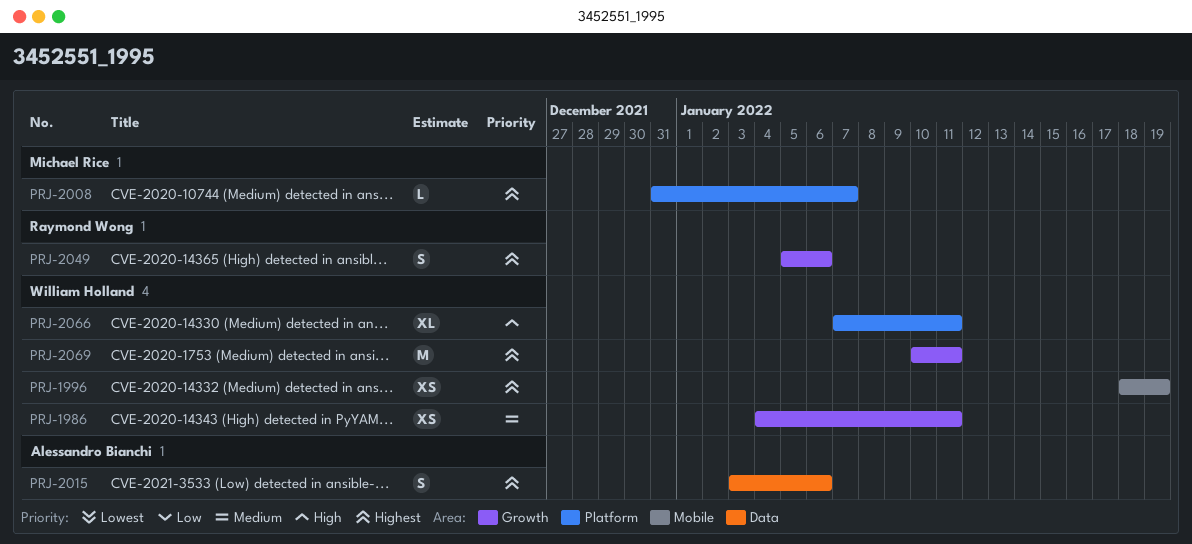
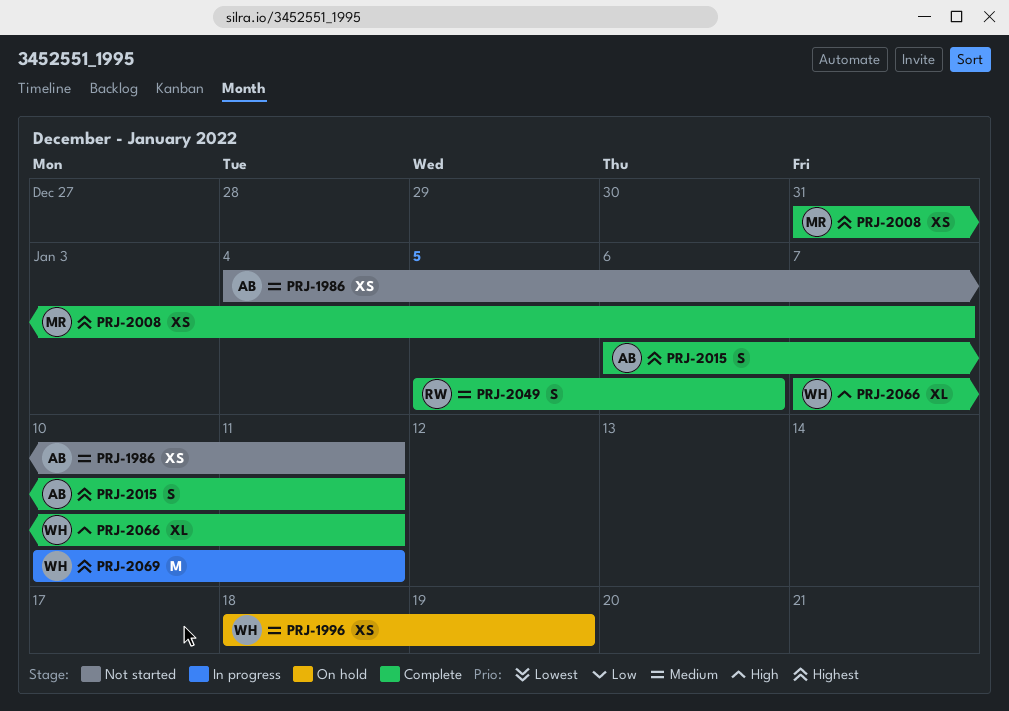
PRJ-1986, owner: William Holland -> Alessandro Bianchi
PRJ-1996, priority: Highest -> Medium
PRJ-2008, estimate: L -> XS
PRJ-2015, start: Jan 3 -> Jan 6
PRJ-2015, due: Jan 6 -> Jan 11
PRJ-2049, priority: Highest -> Medium

